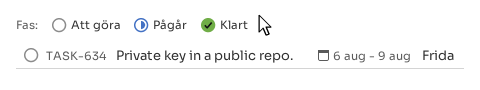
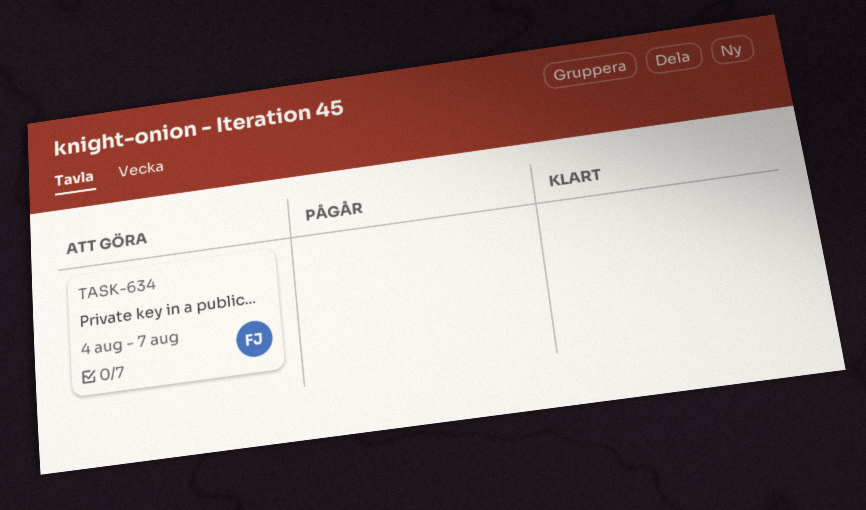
TASK-634, start: Aug 6 -> Aug 4
TASK-634, due: Aug 9 -> Aug 7

